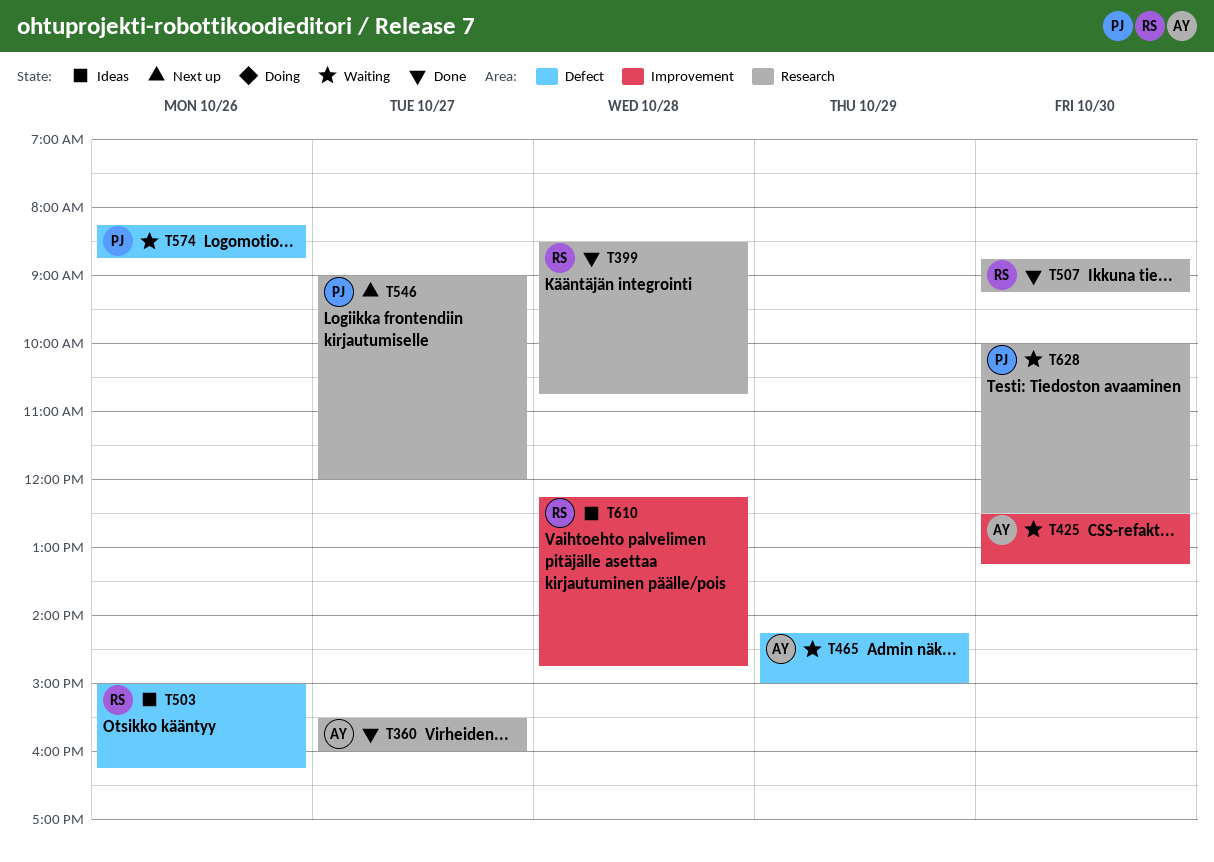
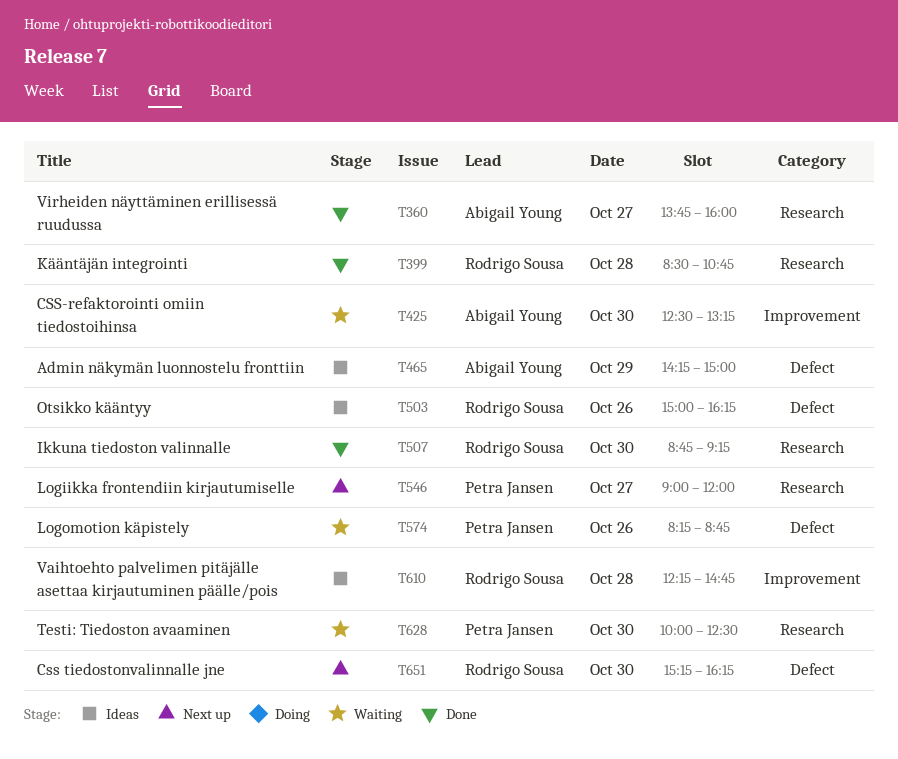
T360, begins: 15:30 -> 13:45
T465, status: Waiting -> Ideas
T651: none -> present

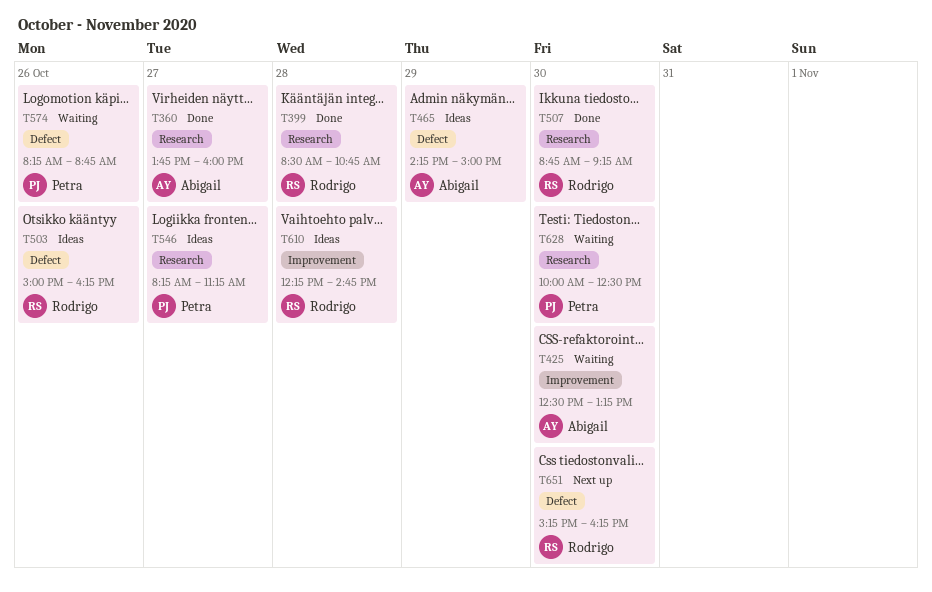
T546, status: Next up -> Ideas
T546, begins: 09:00 -> 08:15
T546, ends: 12:00 -> 11:15

